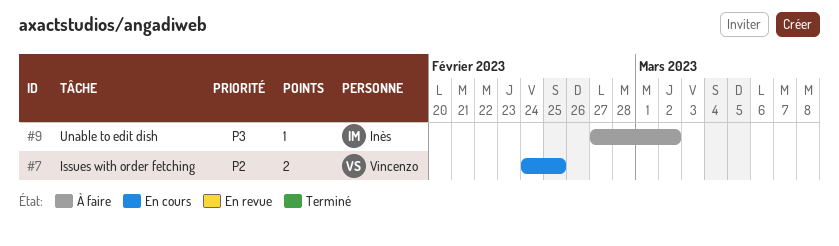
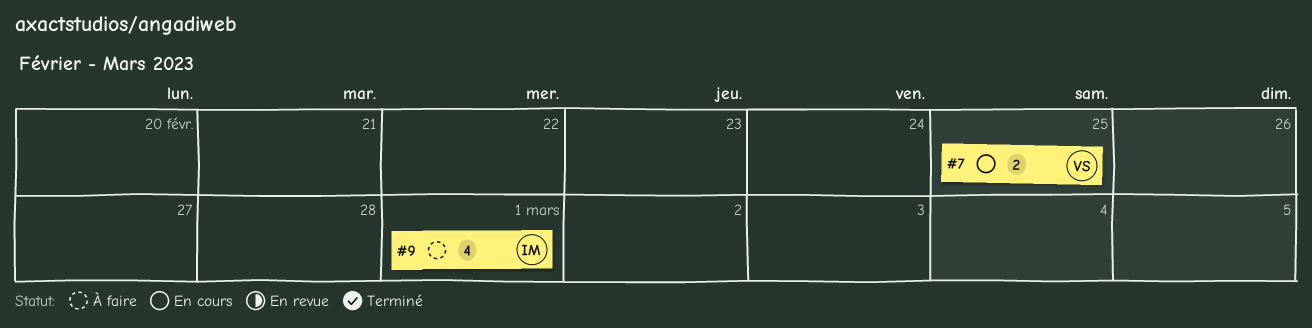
#9, estimate: 1 -> 4
#9, due: Mar 2 -> Mar 1

